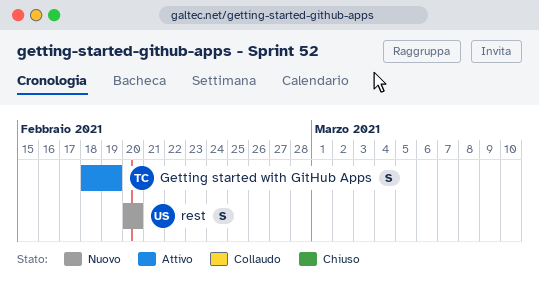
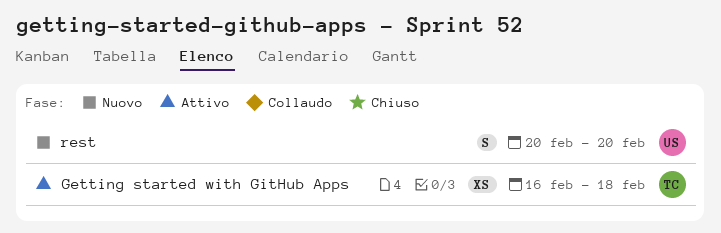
Getting started with GitHub Apps, estimate: S -> XS
Getting started with GitHub Apps, start: Feb 18 -> Feb 16
Getting started with GitHub Apps, due: Feb 19 -> Feb 18

